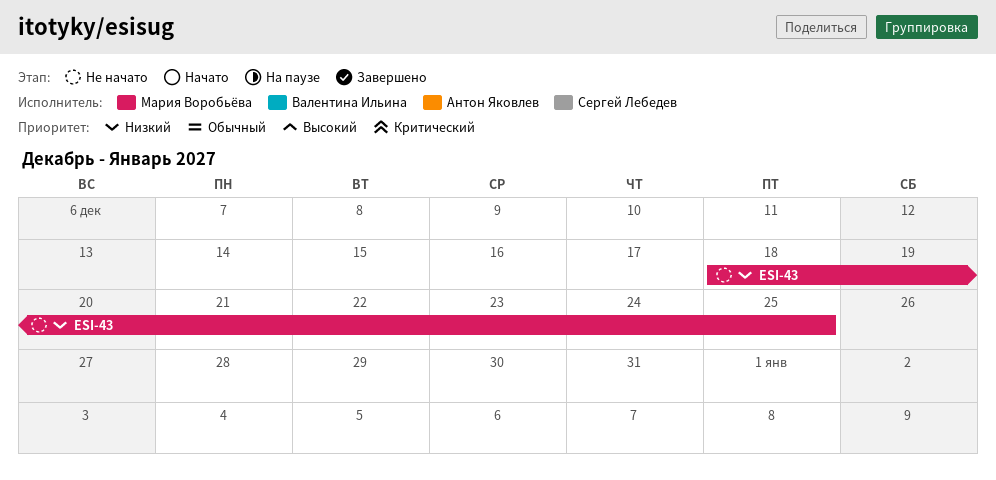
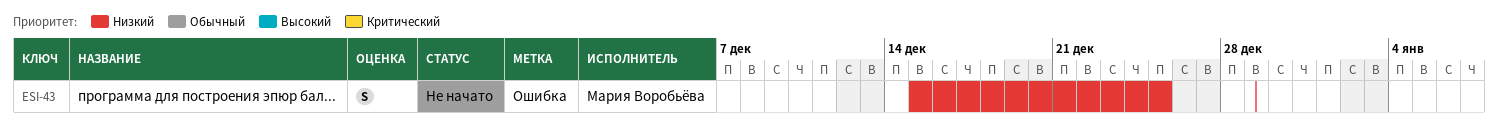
ESI-43, start: Dec 18 -> Dec 15

